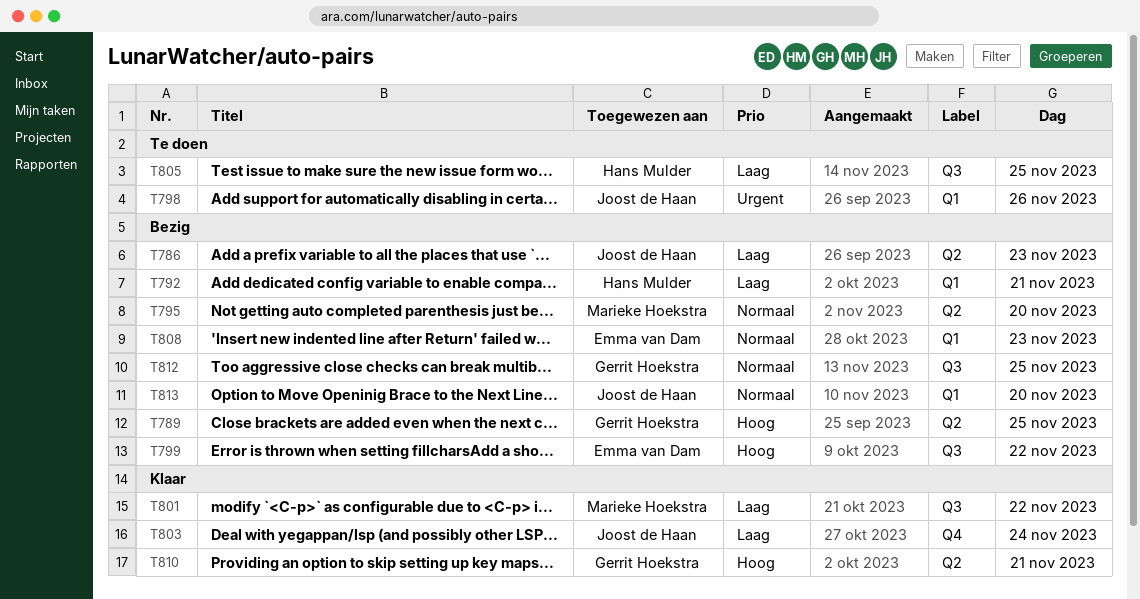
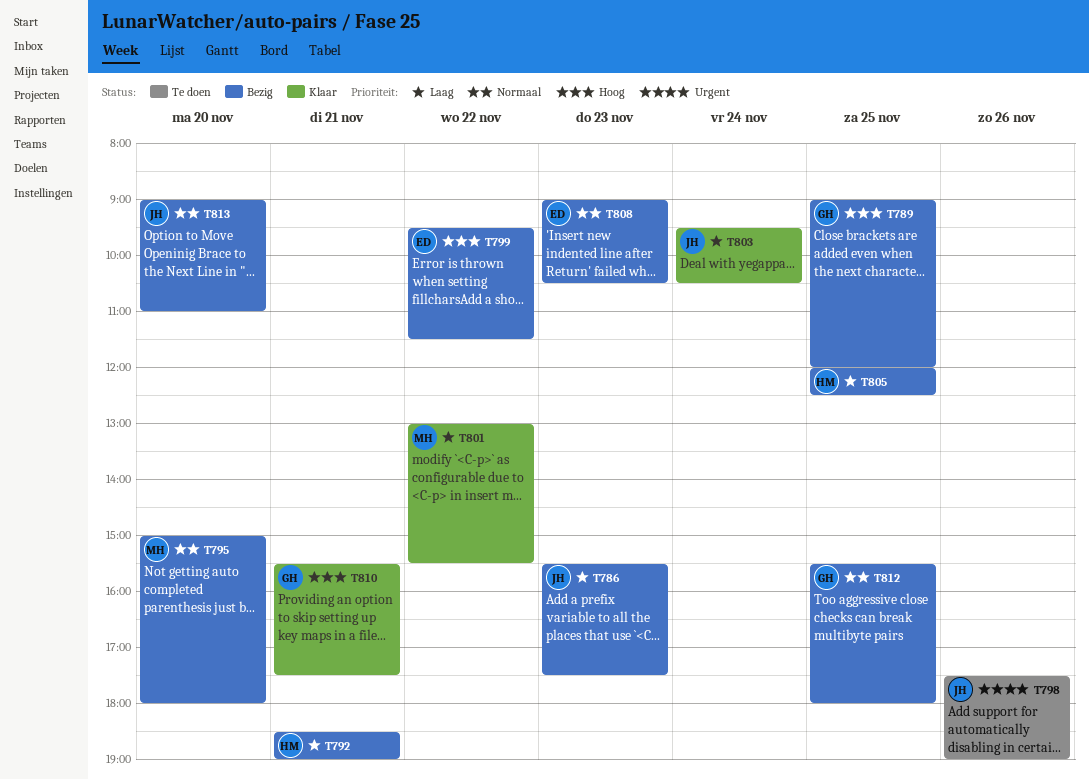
T805, status: Te doen -> Bezig

